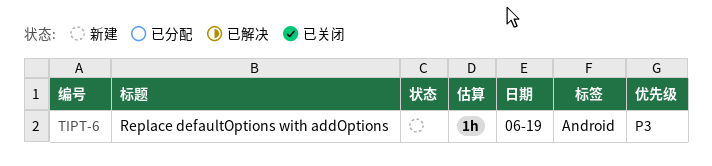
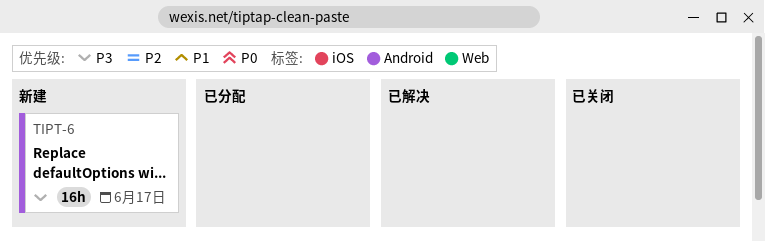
TIPT-6, estimate: 1h -> 16h
TIPT-6, day: Jun 19 -> Jun 17

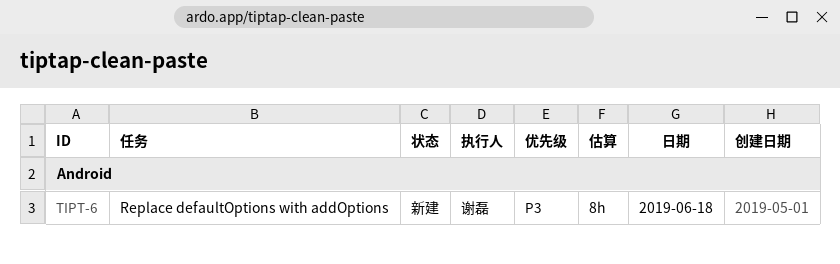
TIPT-6, estimate: 16h -> 8h
TIPT-6, day: Jun 17 -> Jun 18

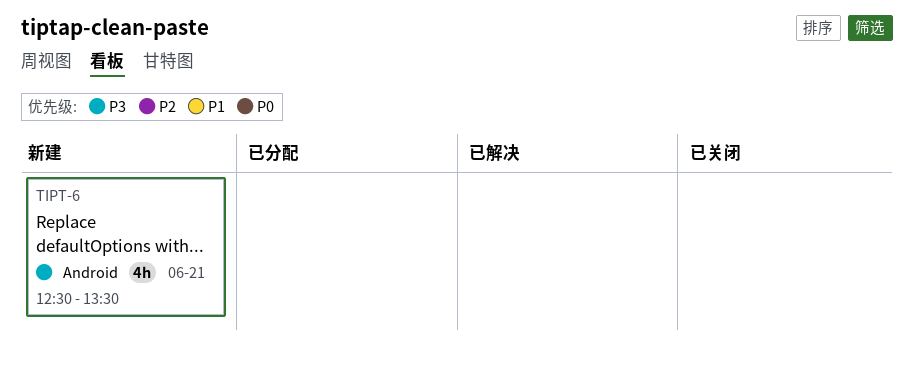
TIPT-6, estimate: 8h -> 4h
TIPT-6, day: Jun 18 -> Jun 21

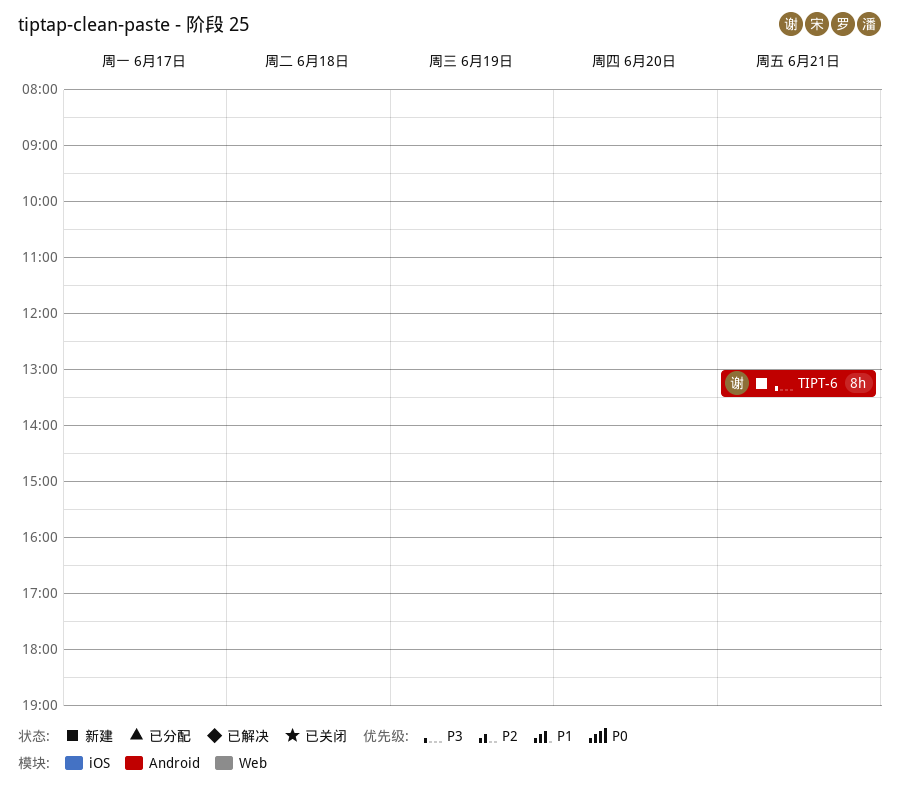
TIPT-6, estimate: 4h -> 8h
TIPT-6, begins: 12:30 -> 13:00

